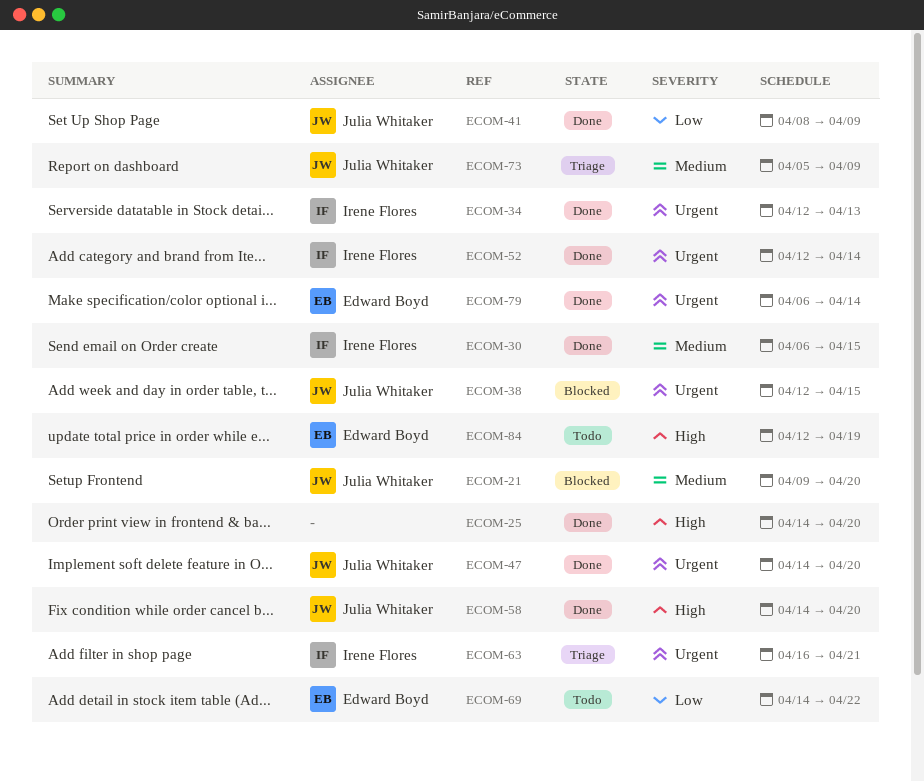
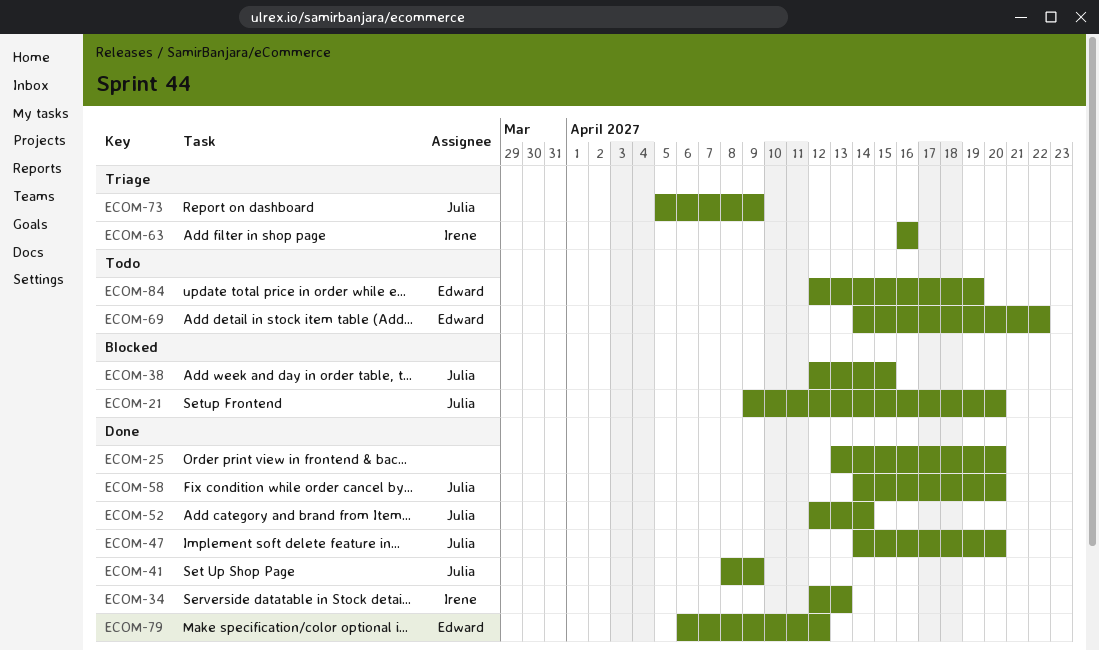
ECOM-25, start: Apr 14 -> Apr 13
ECOM-30: present -> none
ECOM-52, owner: Irene Flores -> Julia Whitaker
ECOM-63, due: Apr 21 -> Apr 16
ECOM-79, due: Apr 14 -> Apr 12

